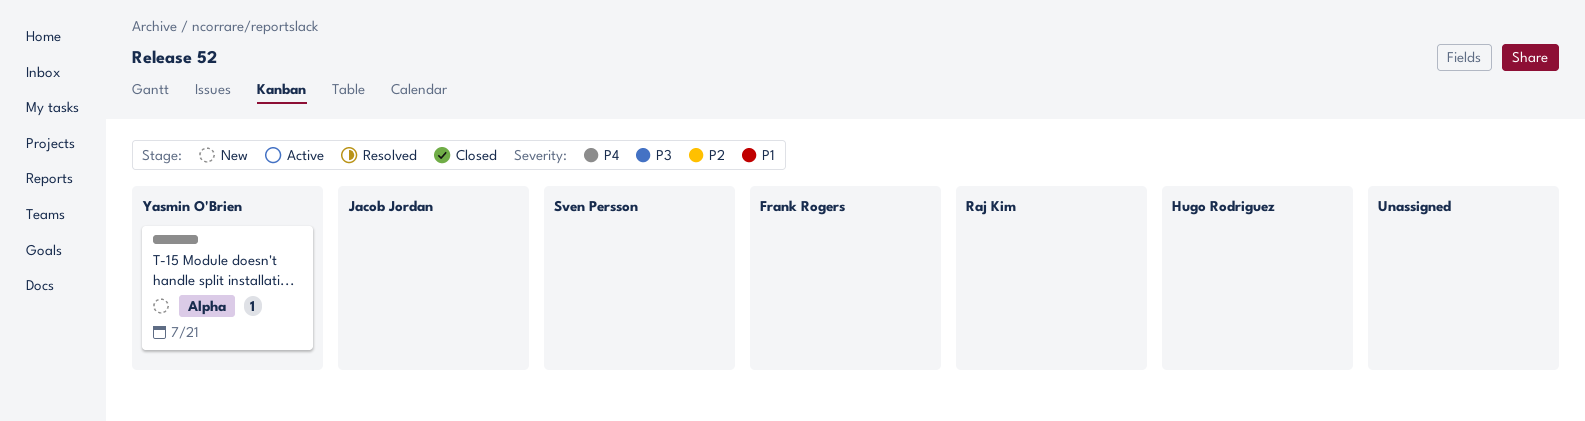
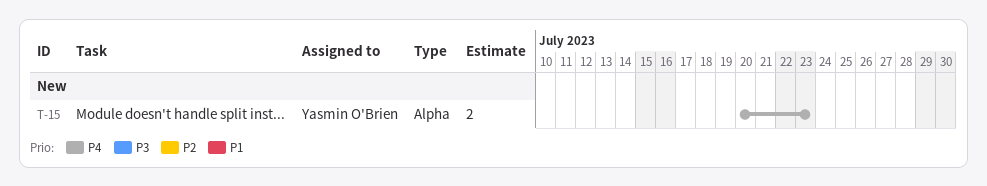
T-15, estimate: 1 -> 2
T-15, due: Jul 21 -> Jul 23

